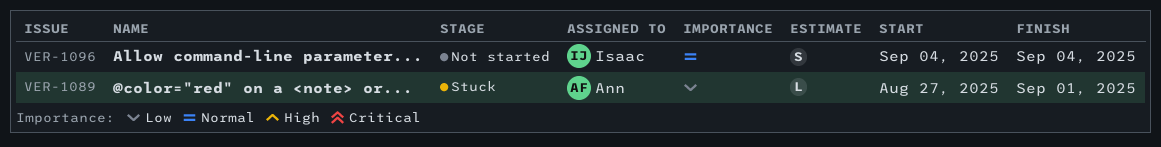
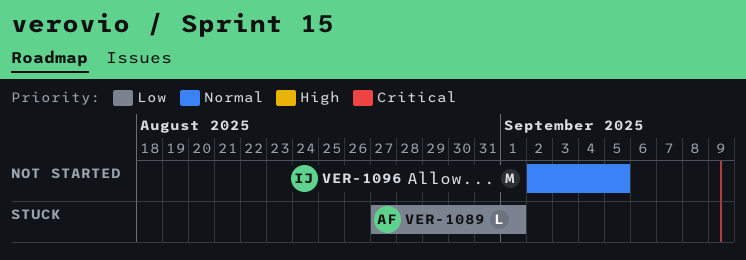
VER-1096, estimate: S -> M
VER-1096, start: Sep 4 -> Sep 2
VER-1096, due: Sep 4 -> Sep 5

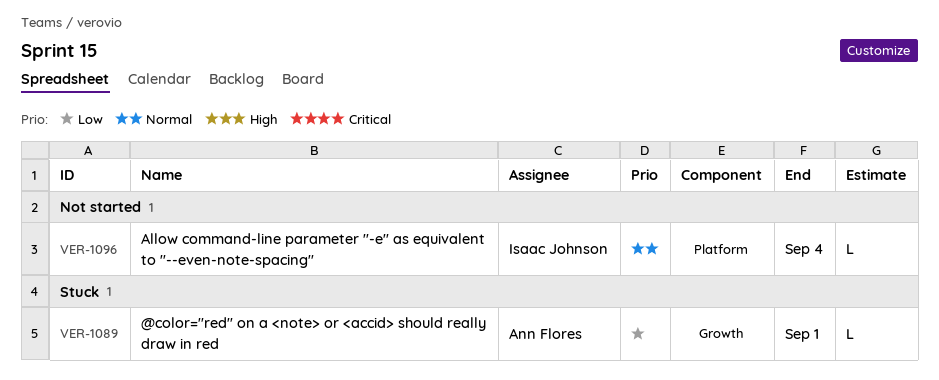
VER-1096, estimate: M -> L
VER-1096, due: Sep 5 -> Sep 4

